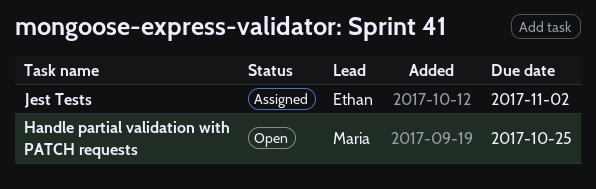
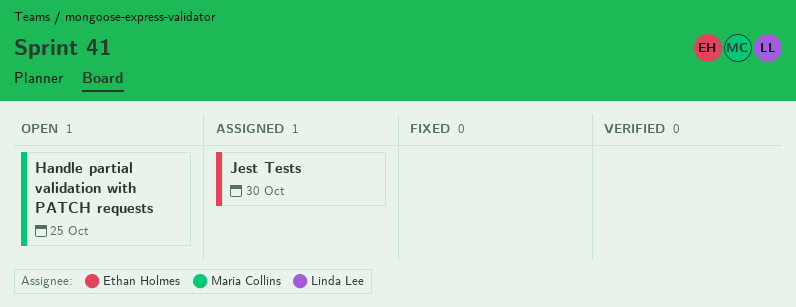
Jest Tests, due: Nov 2 -> Oct 30

